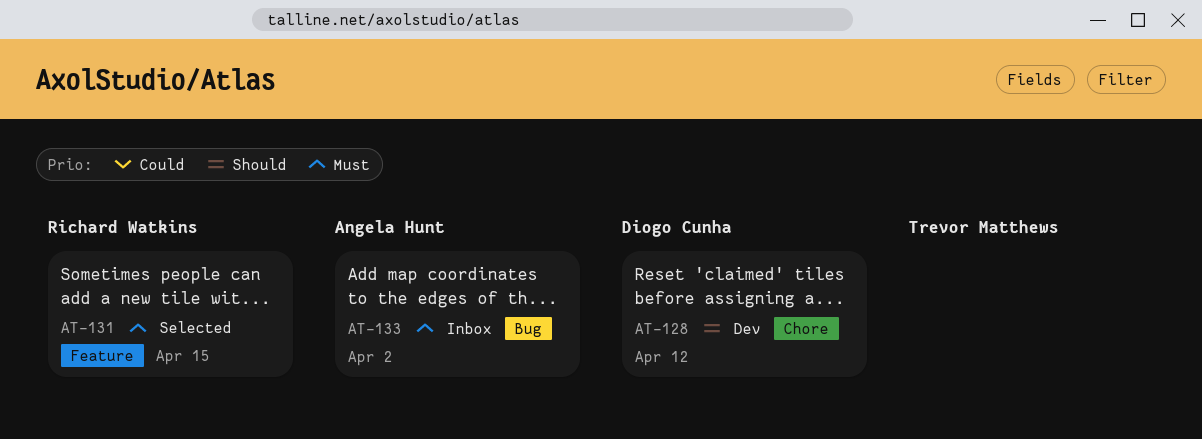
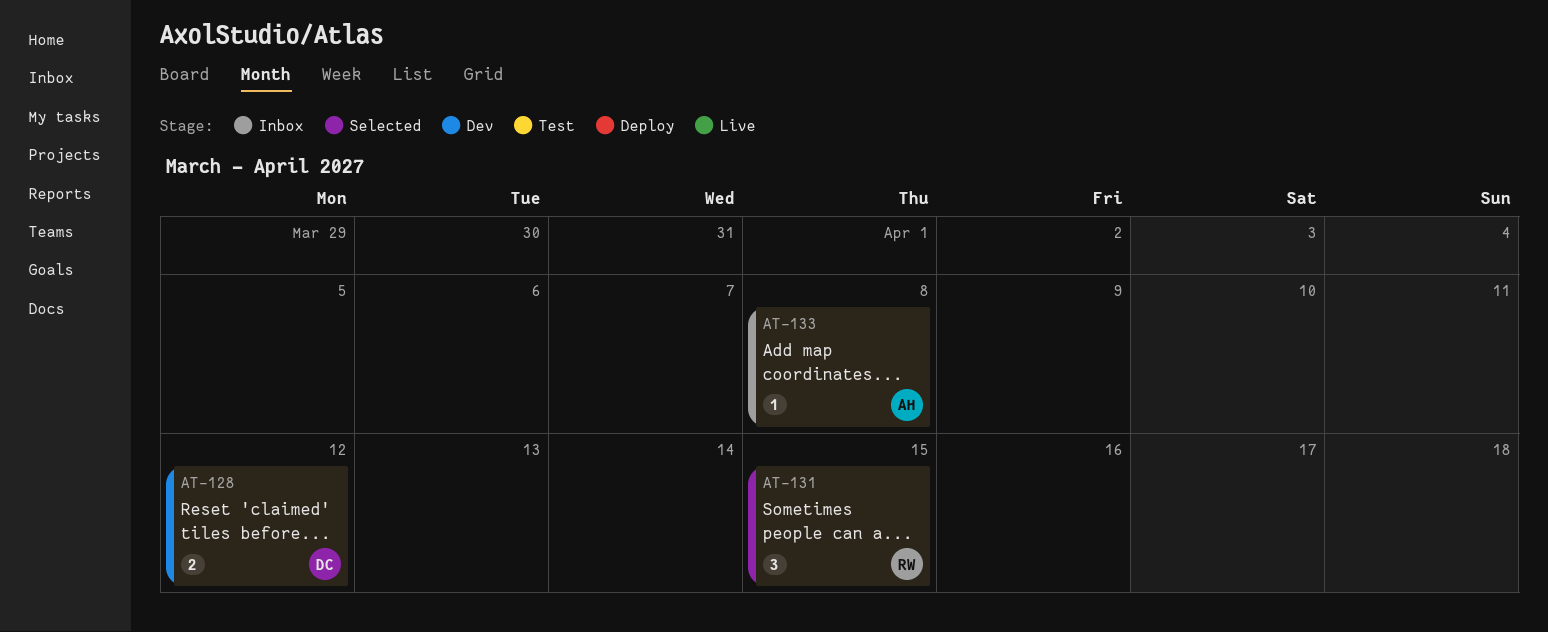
AT-133, due: Apr 2 -> Apr 8

